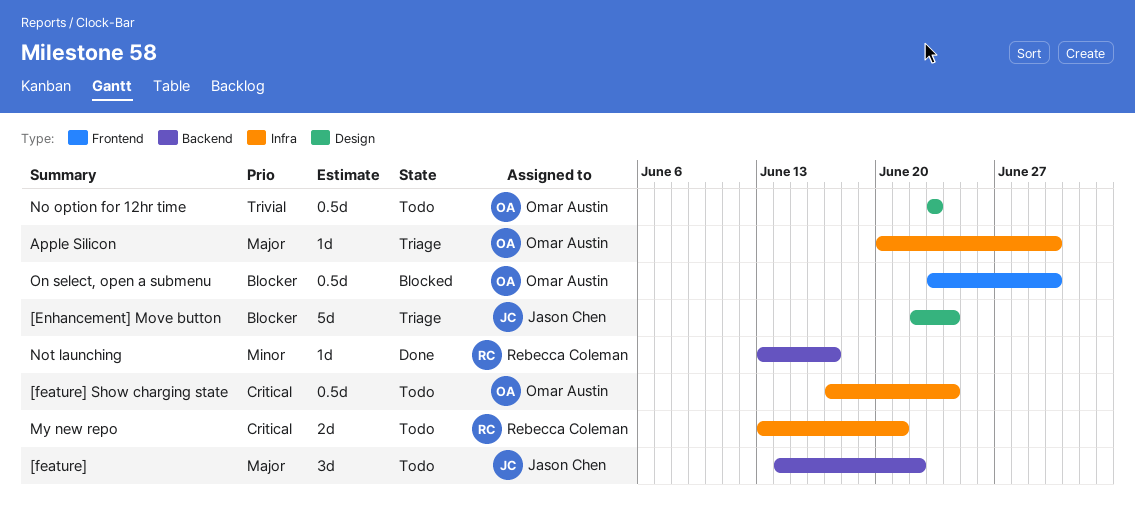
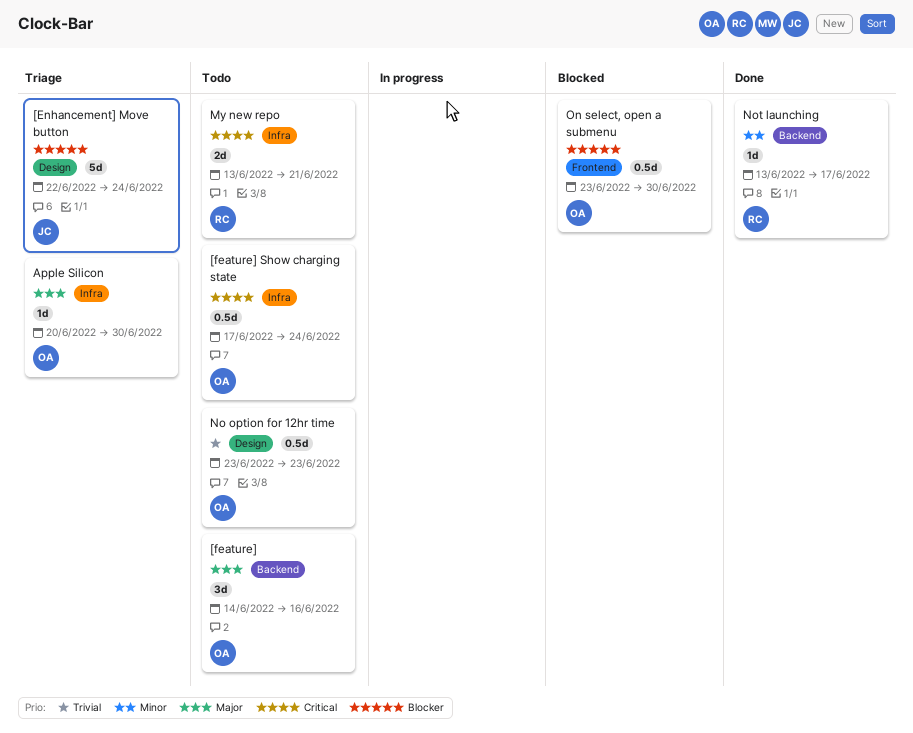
[feature], owner: Jason Chen -> Omar Austin
[feature], due: Jun 22 -> Jun 16

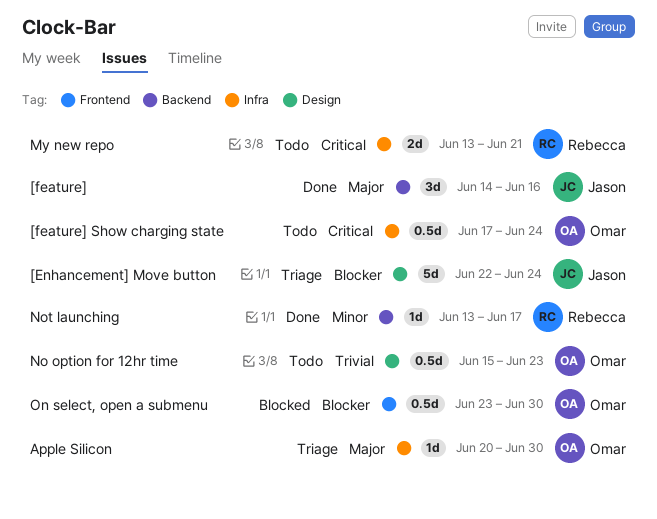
[feature], status: Todo -> Done
[feature], owner: Omar -> Jason
No option for 12hr time, start: Jun 23 -> Jun 15

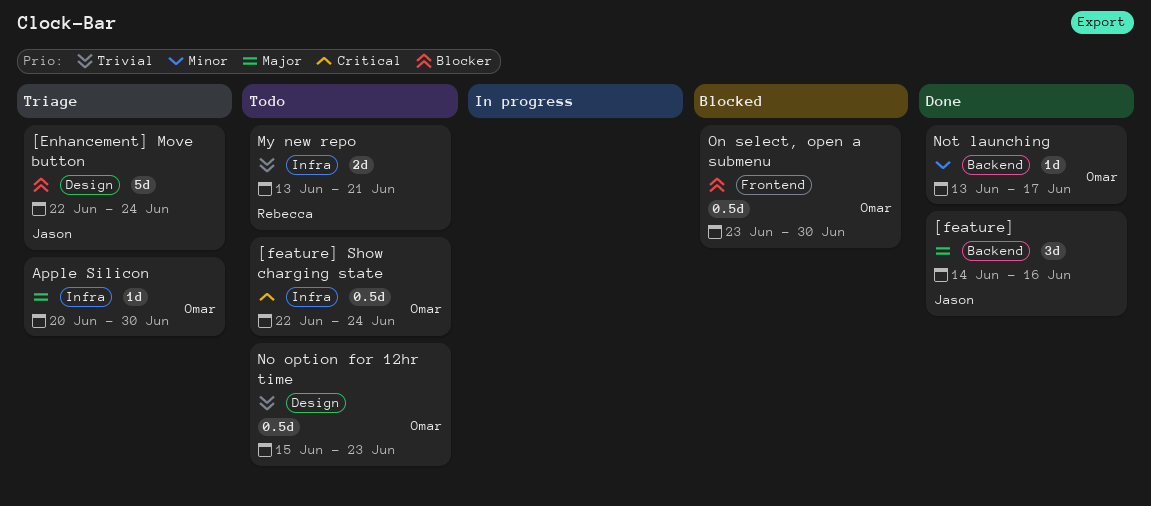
[feature] Show charging state, start: Jun 17 -> Jun 22
My new repo, priority: Critical -> Trivial
Not launching, owner: Rebecca -> Omar

